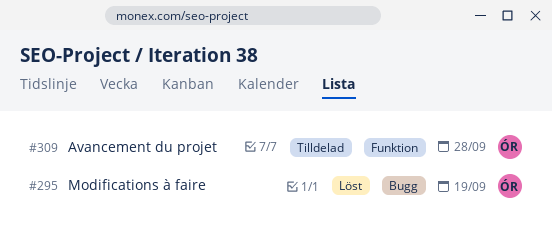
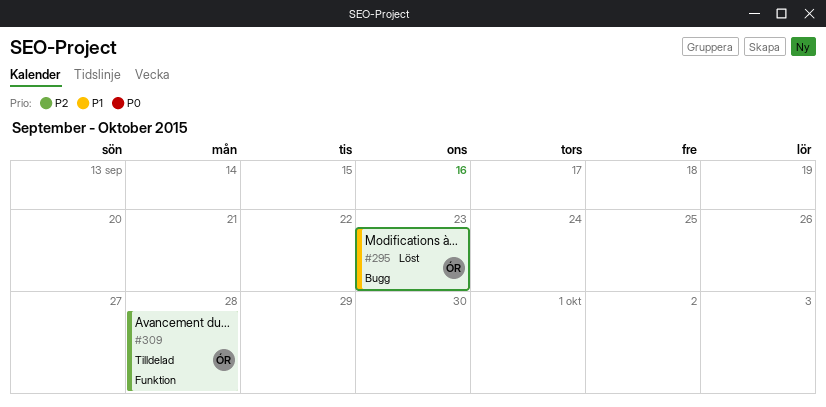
#295, due: Sep 19 -> Sep 23

